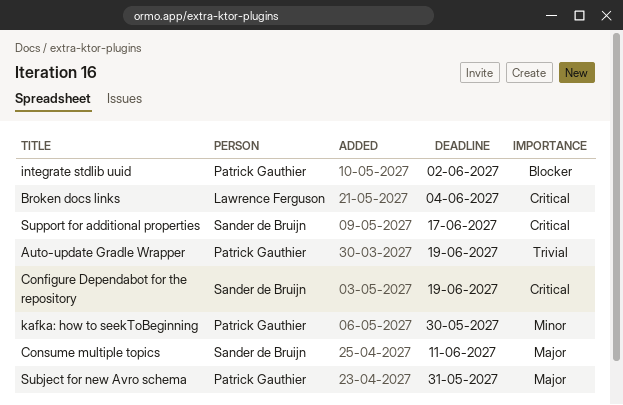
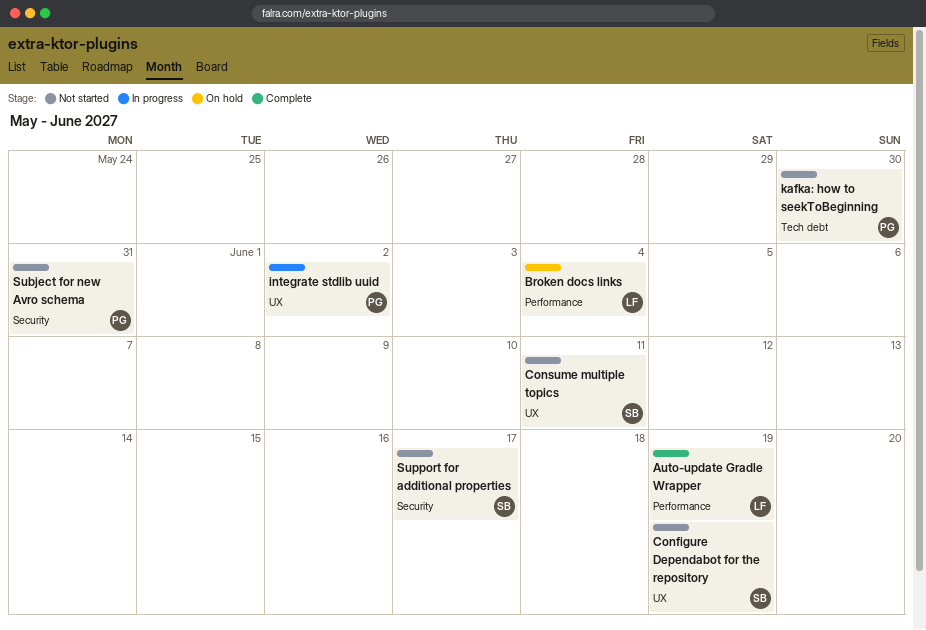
Auto-update Gradle Wrapper, owner: Patrick Gauthier -> Lawrence Ferguson

